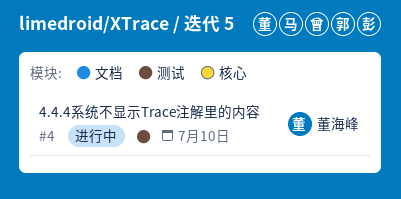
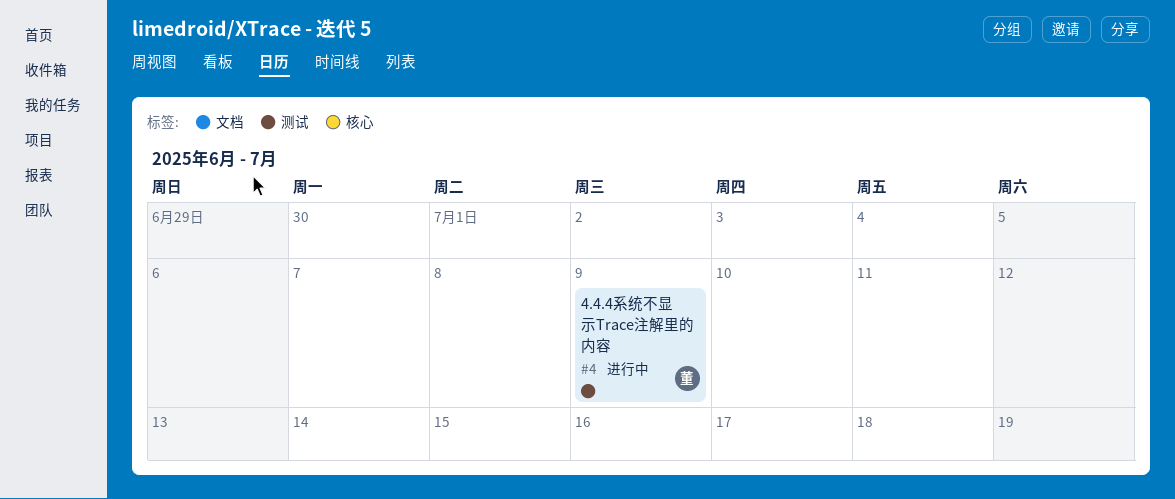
#4, due: Jul 10 -> Jul 9

